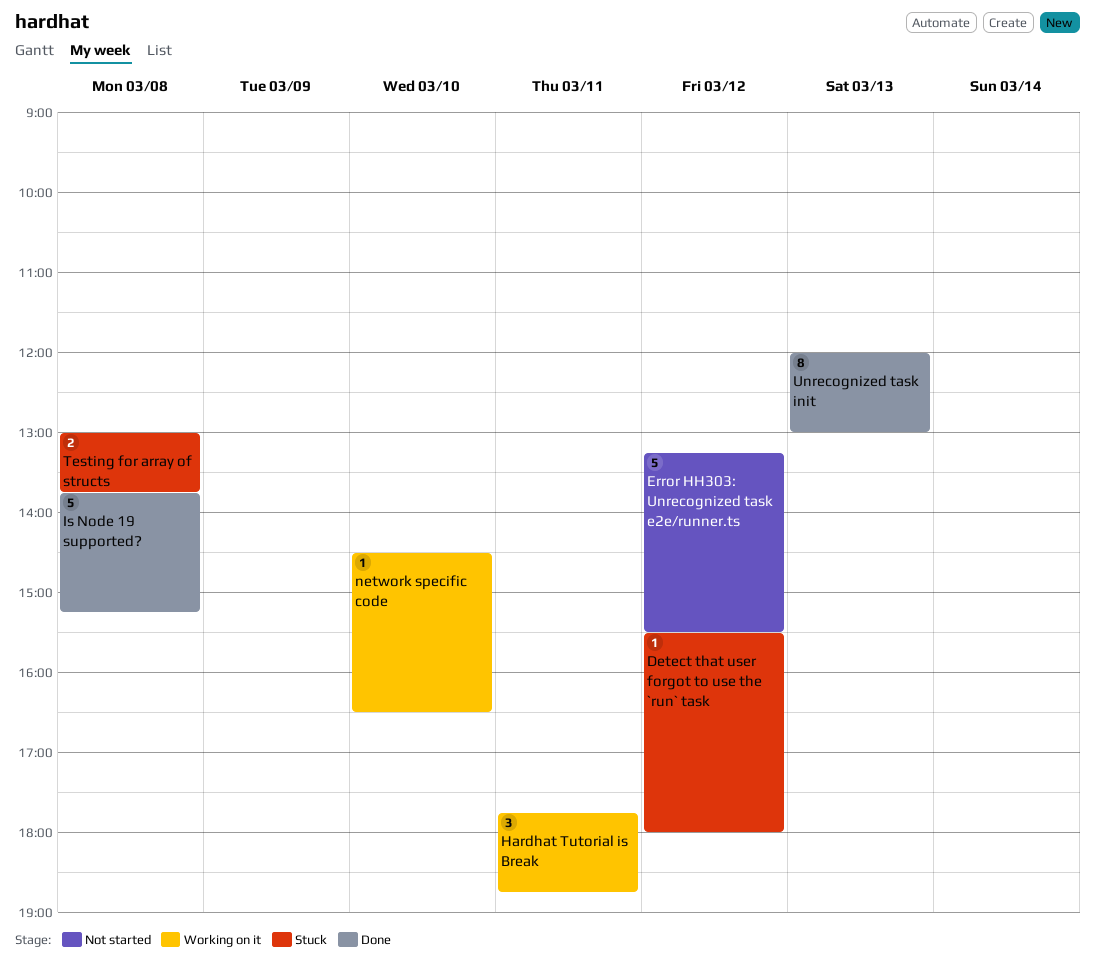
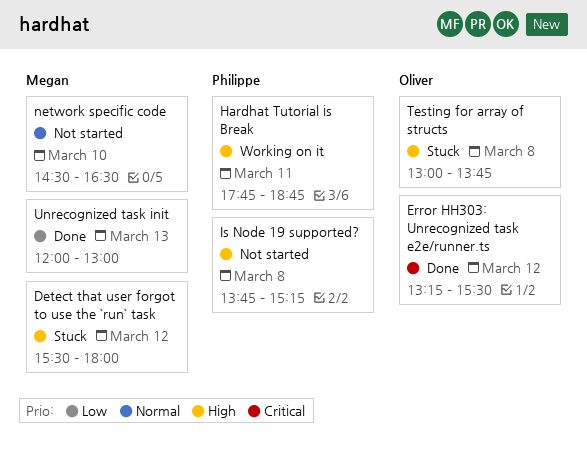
Error HH303: Unrecognized task e2e/runner.ts, status: Not started -> Done
Is Node 19 supported?, status: Done -> Not started
network specific code, status: Working on it -> Not started

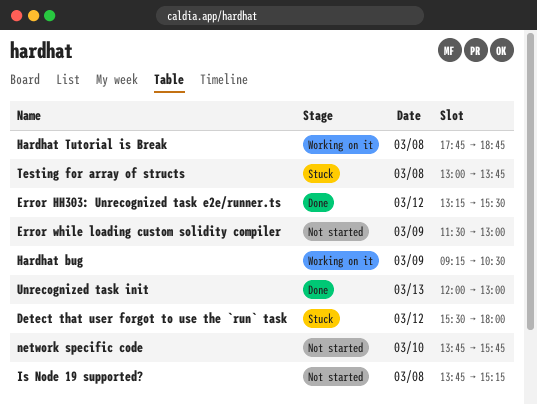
Error while loading custom solidity compiler: none -> present
Hardhat bug: none -> present
Hardhat Tutorial is Break, day: Mar 11 -> Mar 8
network specific code, begins: 14:30 -> 13:45
network specific code, ends: 16:30 -> 15:45

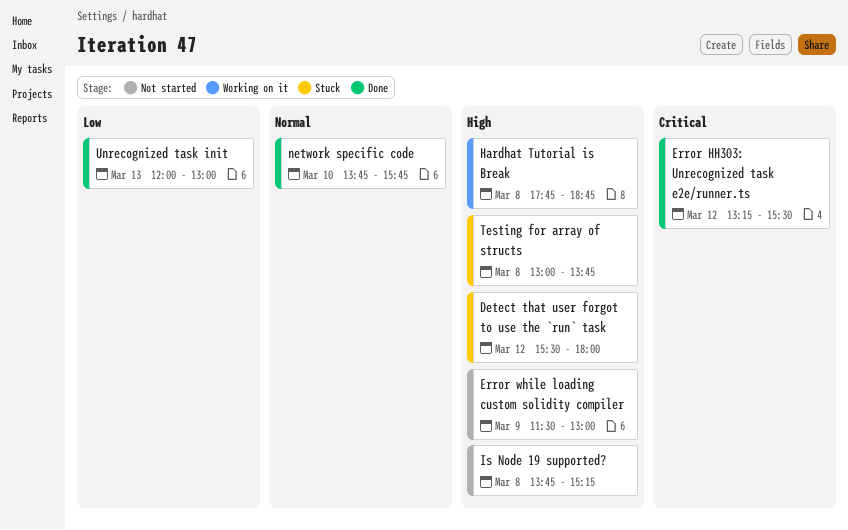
Hardhat bug: present -> none
network specific code, status: Not started -> Done

